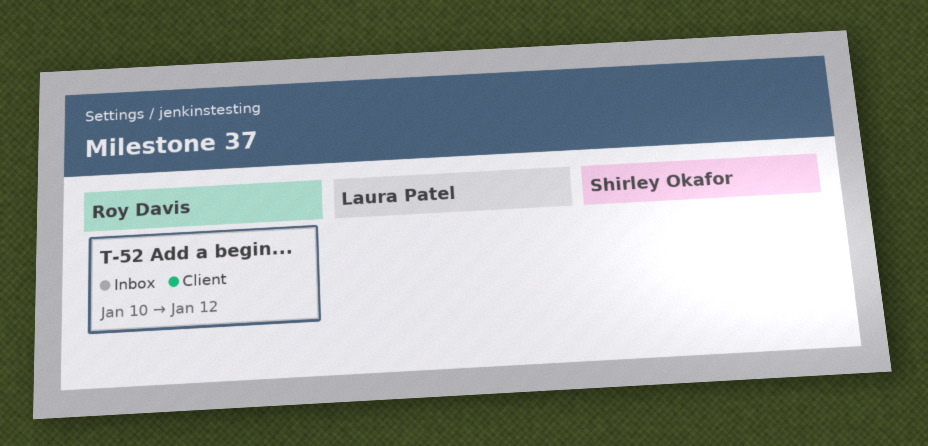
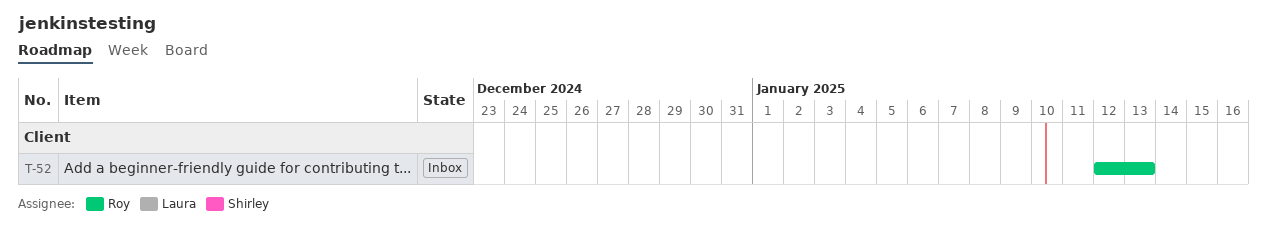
T-52, start: Jan 10 -> Jan 12
T-52, due: Jan 12 -> Jan 13

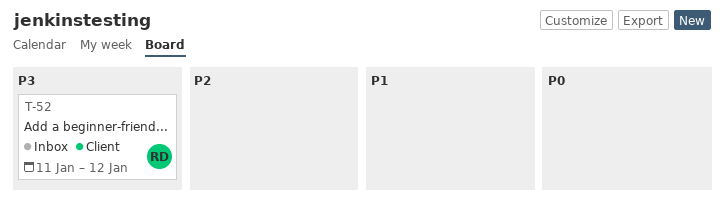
T-52, start: Jan 12 -> Jan 11
T-52, due: Jan 13 -> Jan 12

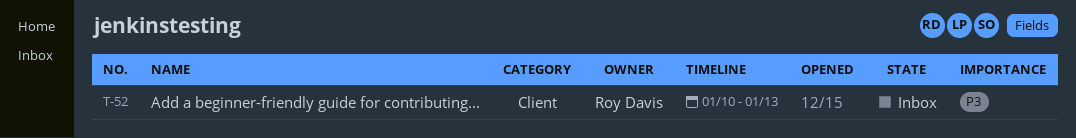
T-52, start: Jan 11 -> Jan 10
T-52, due: Jan 12 -> Jan 13

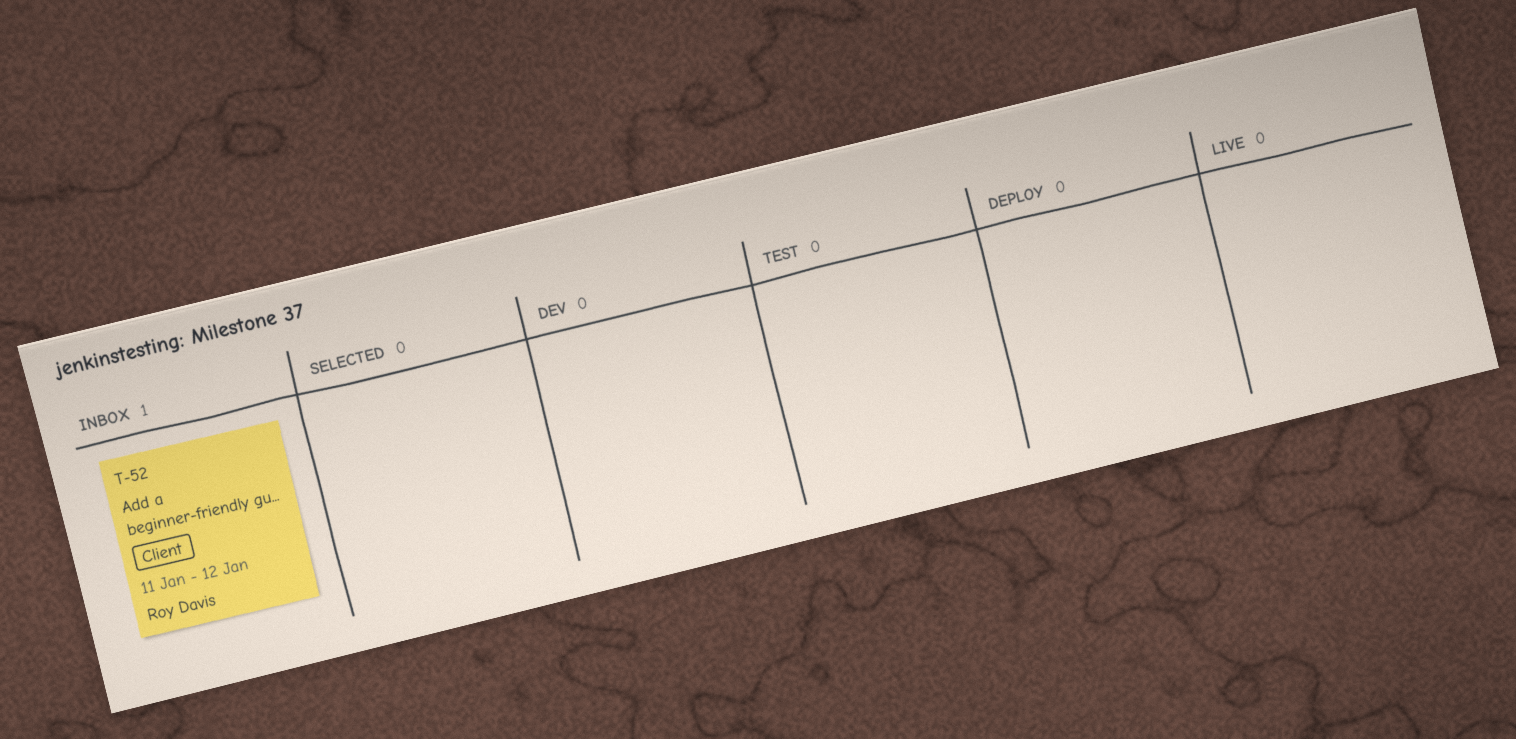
T-52, start: Jan 10 -> Jan 11
T-52, due: Jan 13 -> Jan 12

